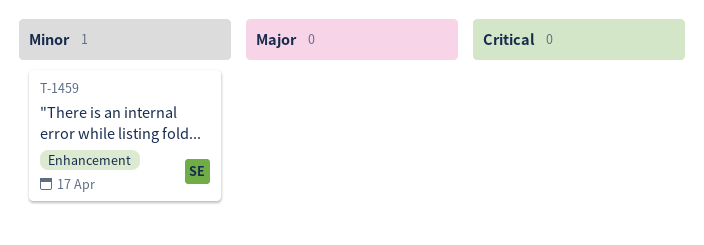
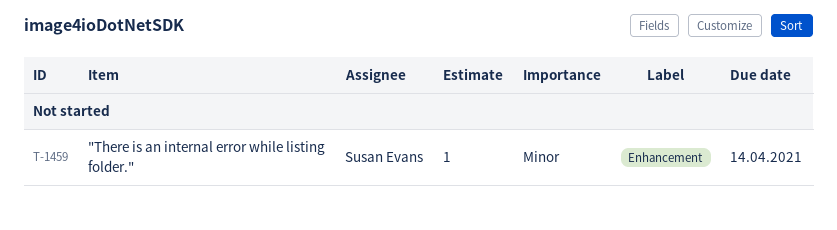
T-1459, due: Apr 17 -> Apr 14

